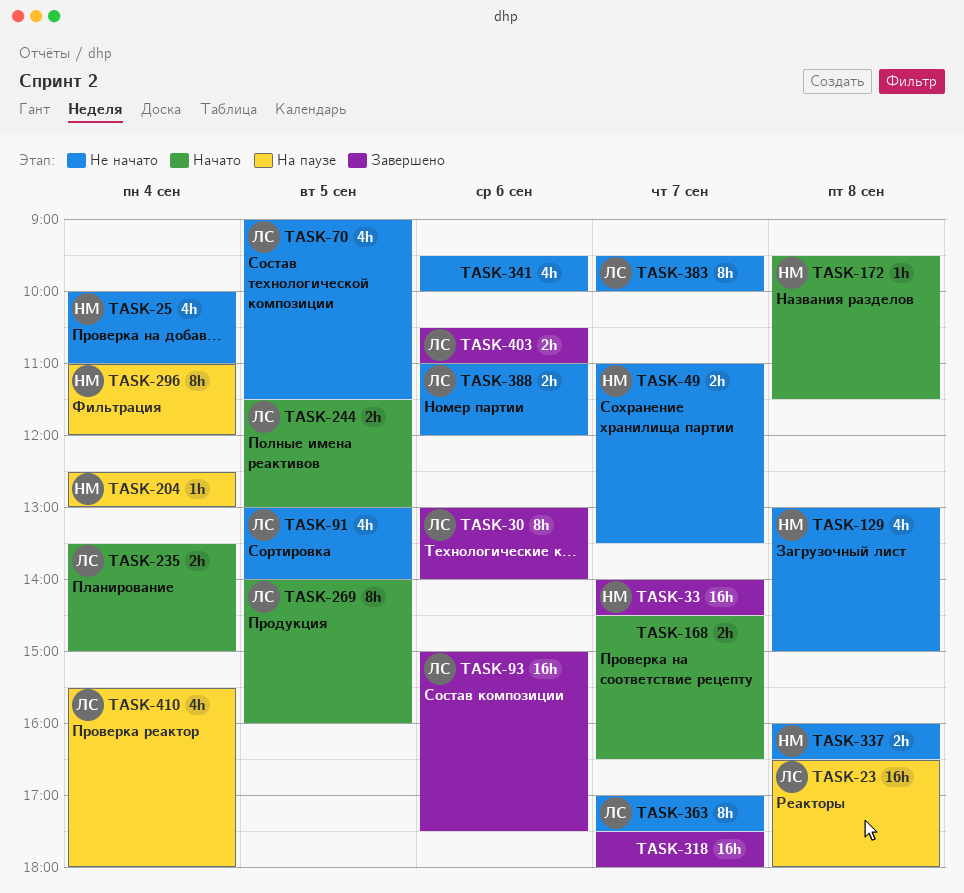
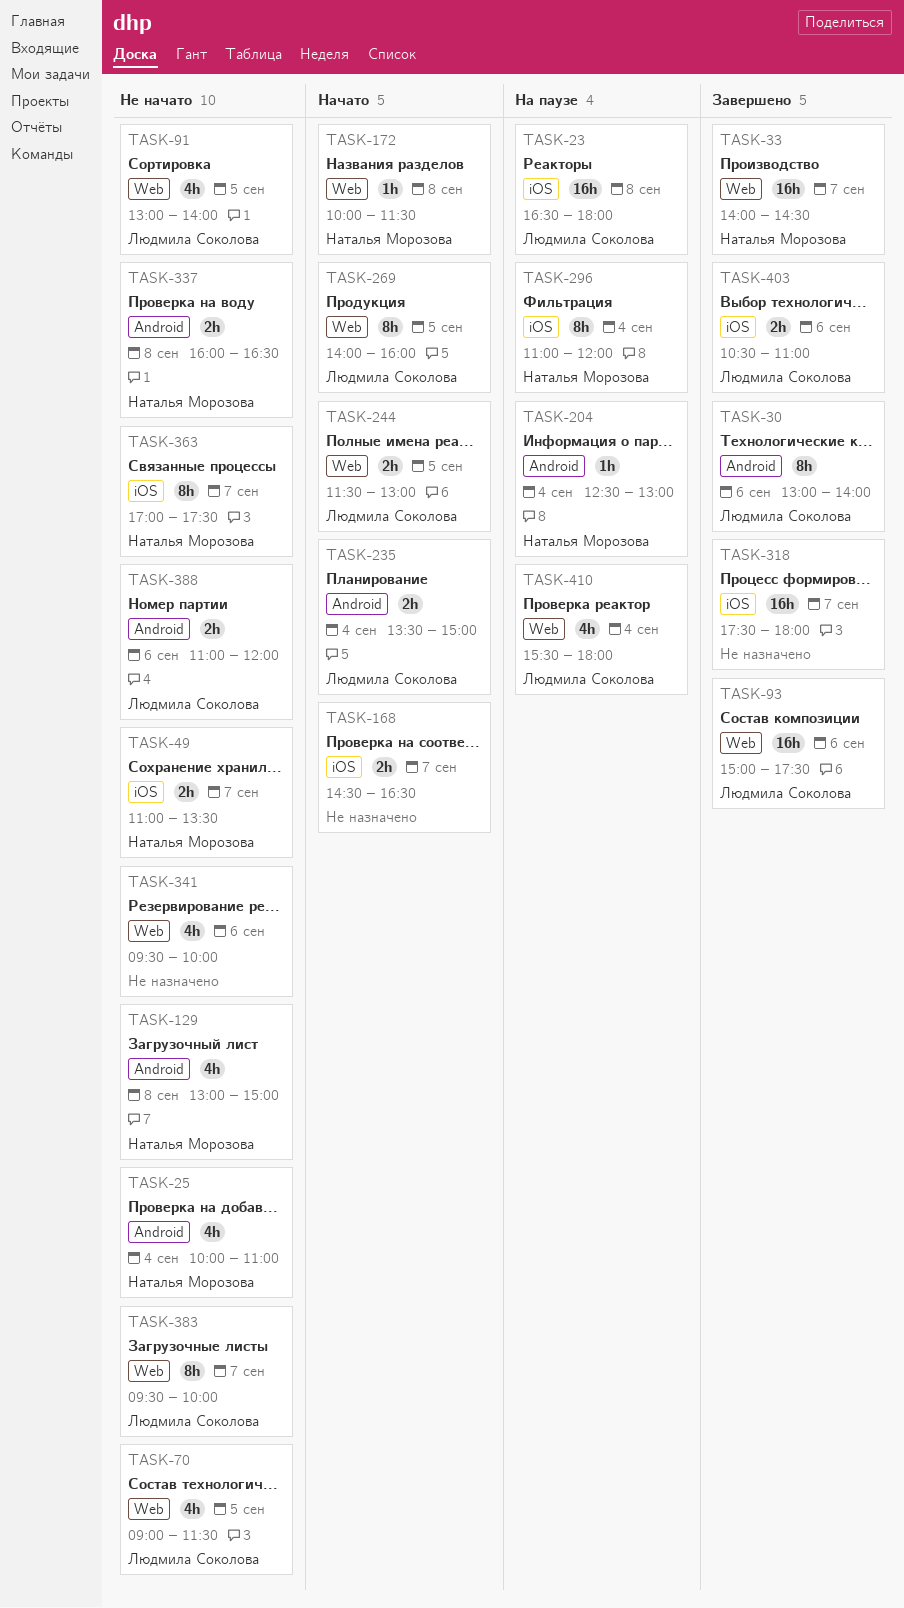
TASK-172, begins: 09:30 -> 10:00
TASK-363, owner: Людмила Соколова -> Наталья Морозова

